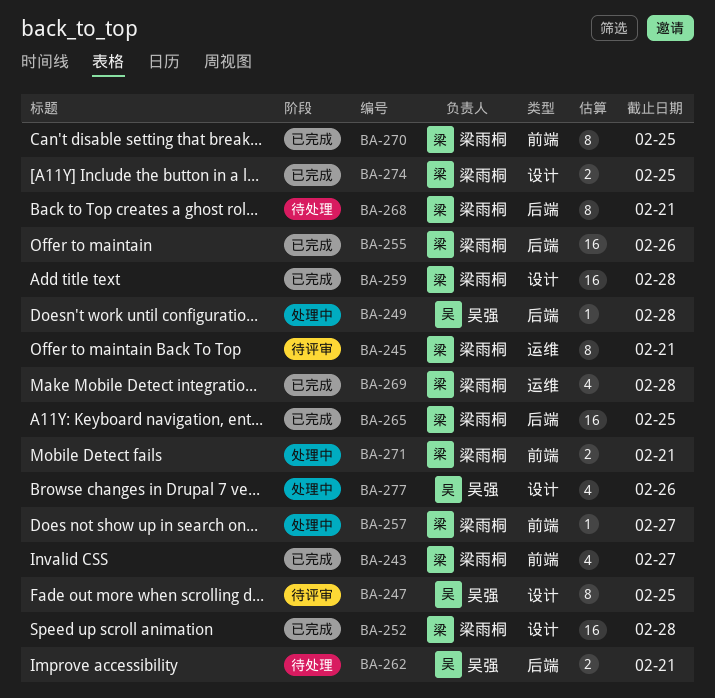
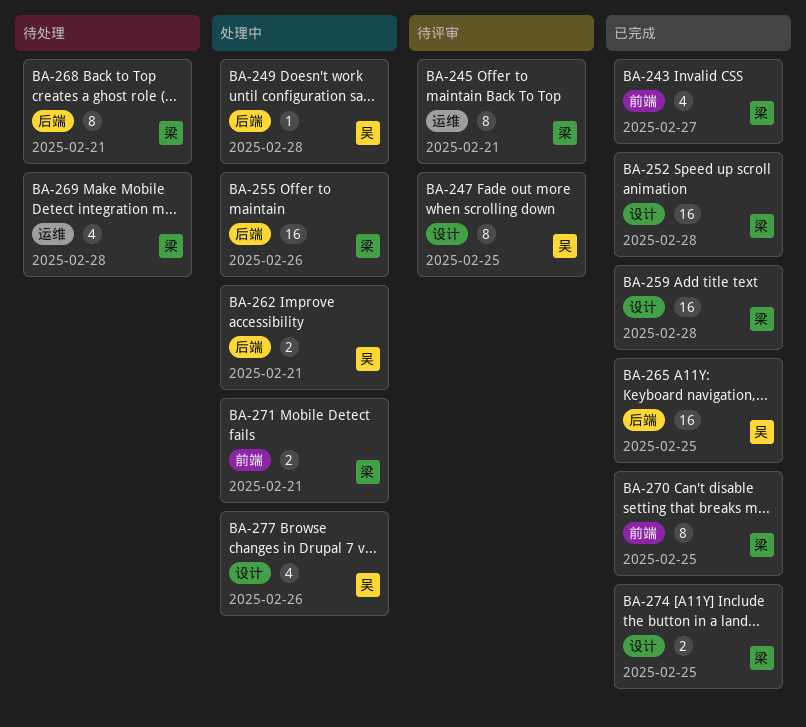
BA-255, status: 已完成 -> 处理中
BA-257: present -> none
BA-262, status: 待处理 -> 处理中
BA-265, owner: 梁雨桐 -> 吴强
BA-269, status: 已完成 -> 待处理

